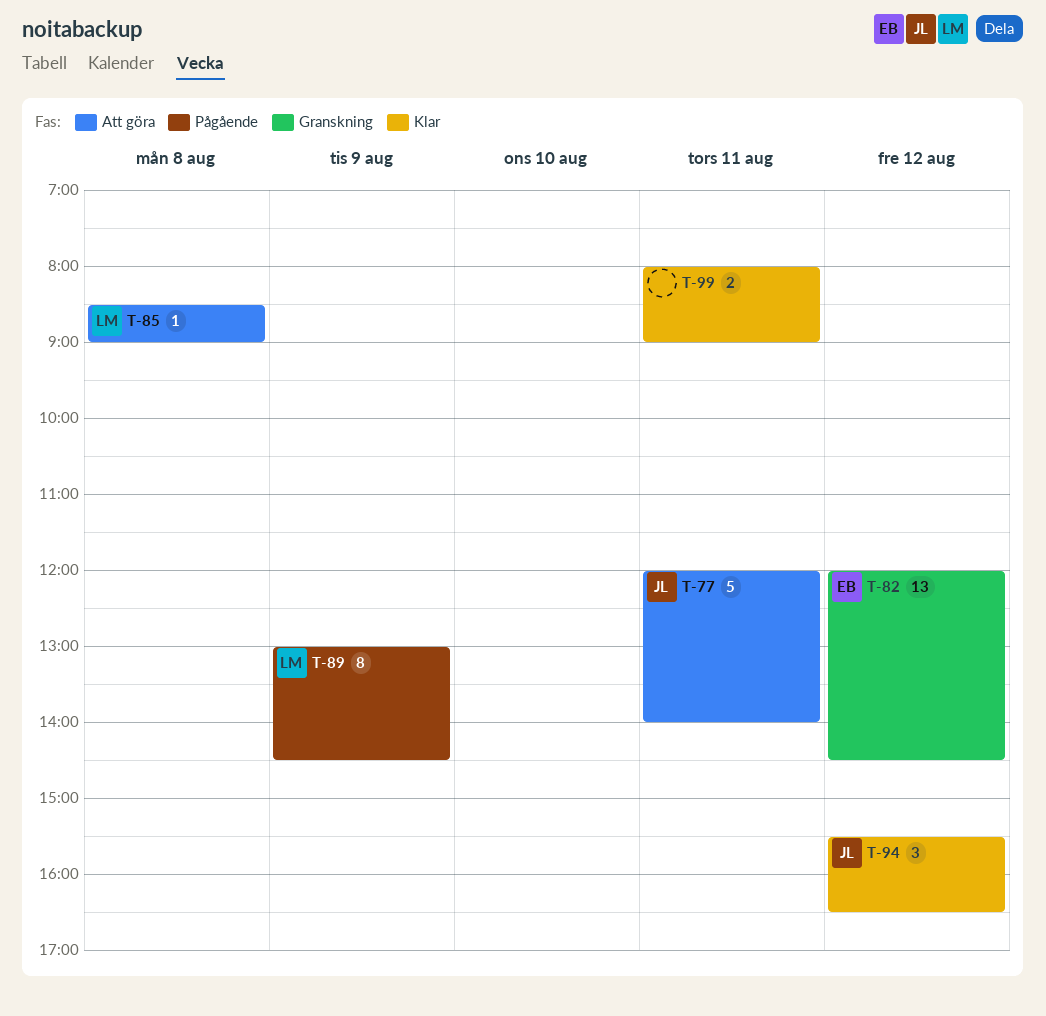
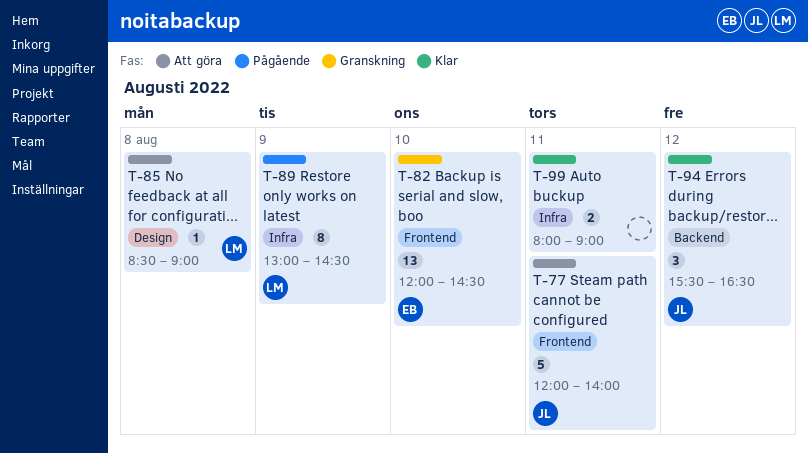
T-82, day: Aug 12 -> Aug 10

